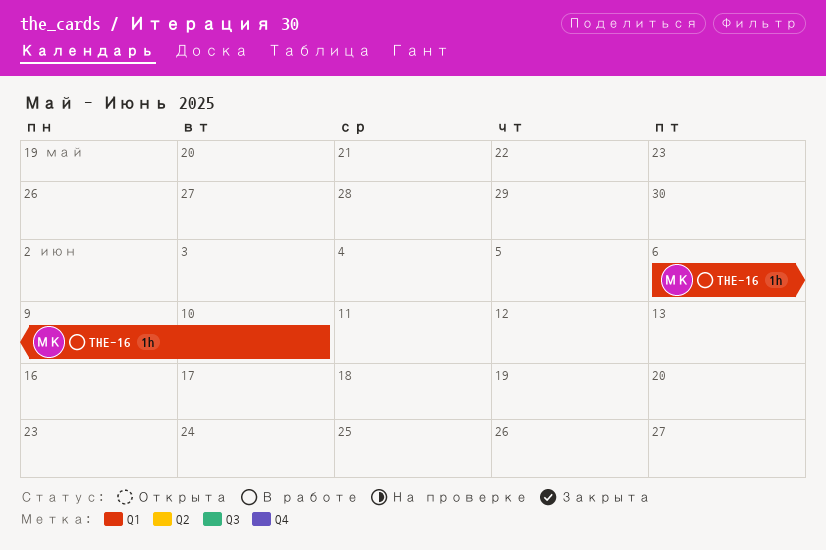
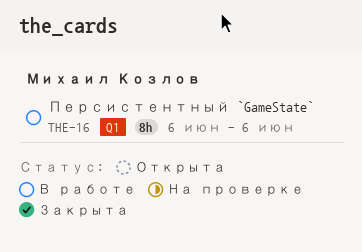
THE-16, estimate: 1h -> 8h
THE-16, due: Jun 10 -> Jun 6

